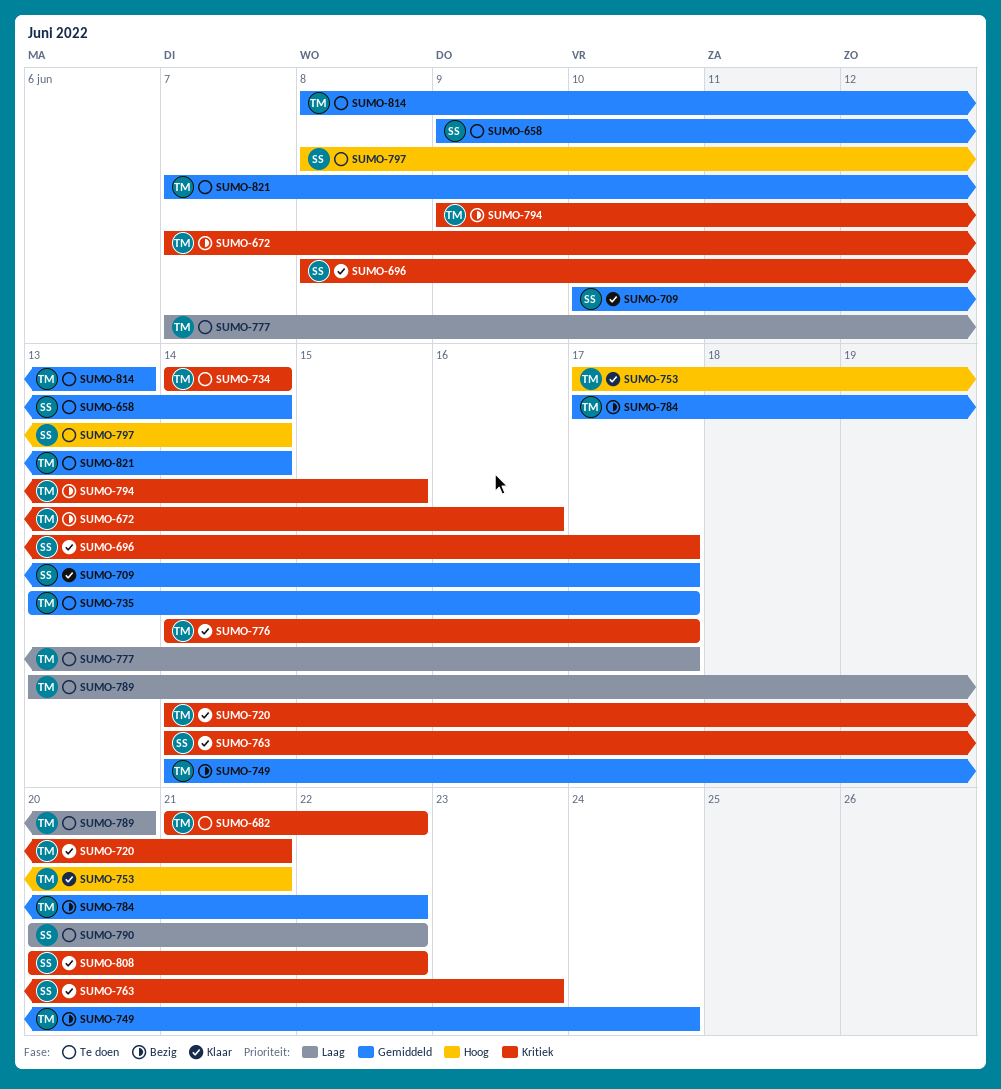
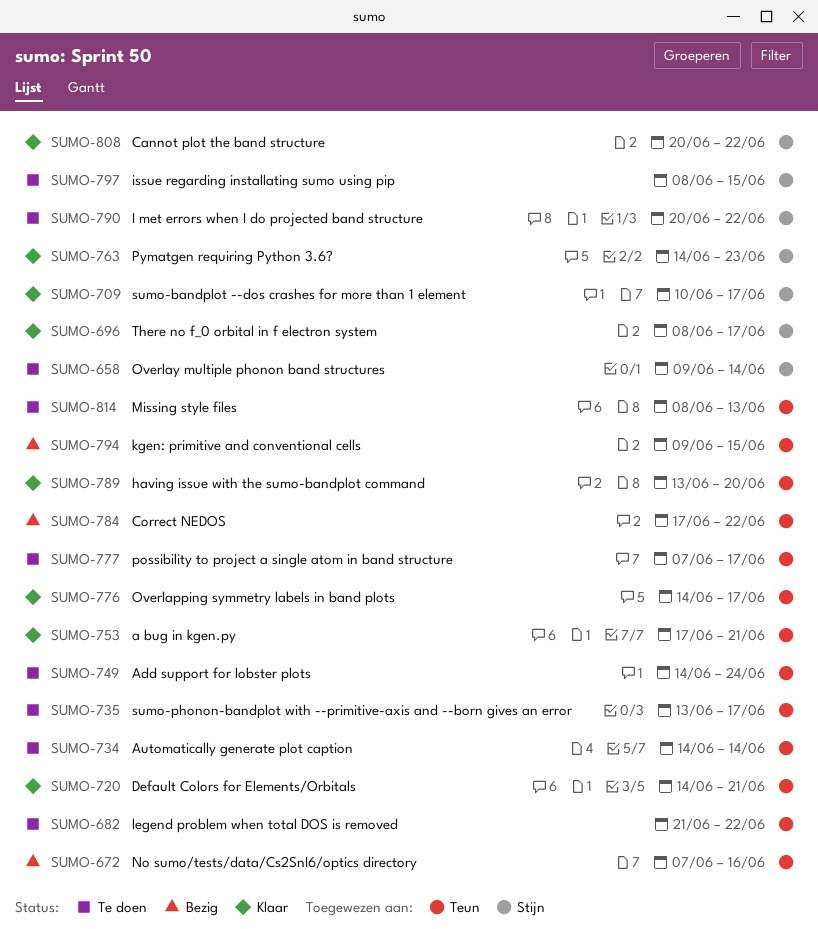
SUMO-749, status: Bezig -> Te doen
SUMO-789, status: Te doen -> Klaar
SUMO-797, due: Jun 14 -> Jun 15
SUMO-821: present -> none

